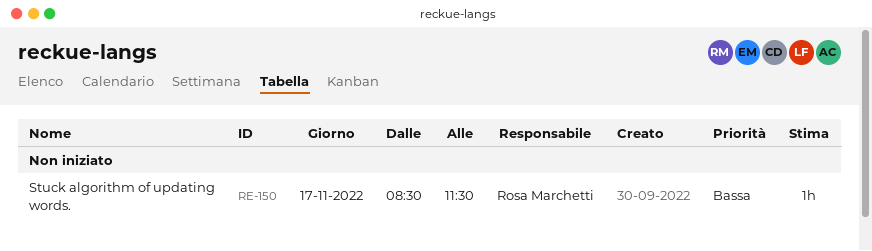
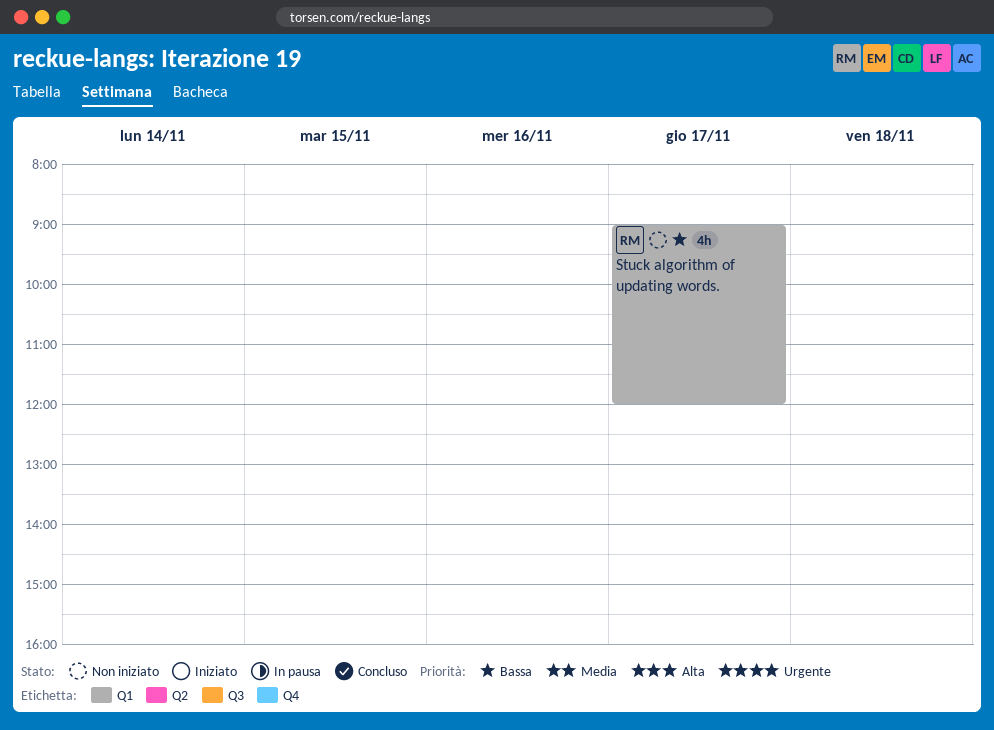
Stuck algorithm of updating words., estimate: 1h -> 4h
Stuck algorithm of updating words., begins: 08:30 -> 09:00
Stuck algorithm of updating words., ends: 11:30 -> 12:00

